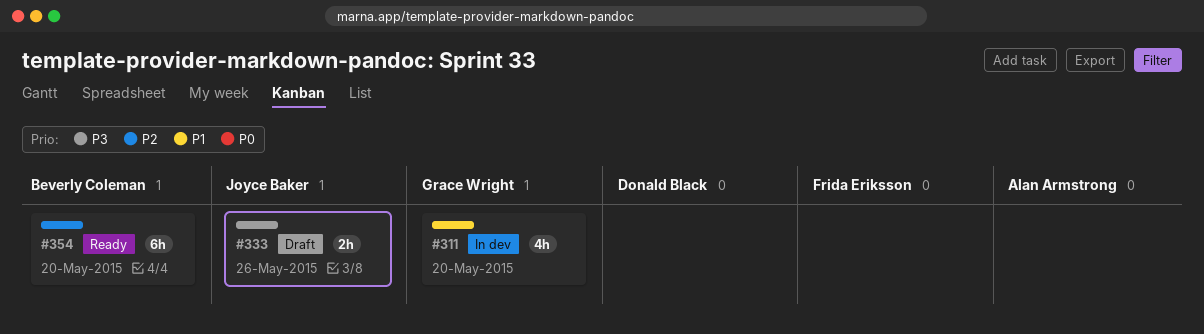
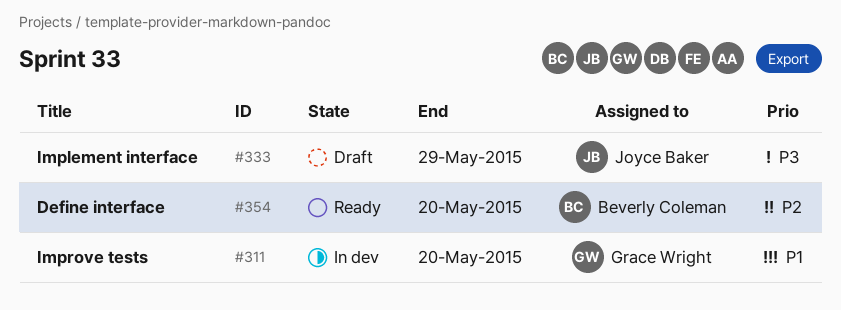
#333, due: May 26 -> May 29

